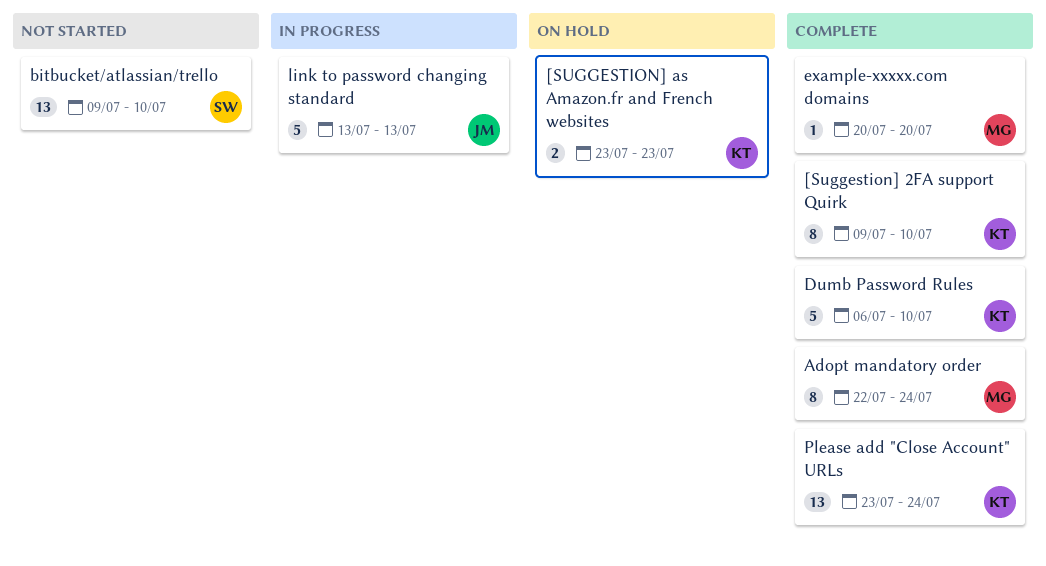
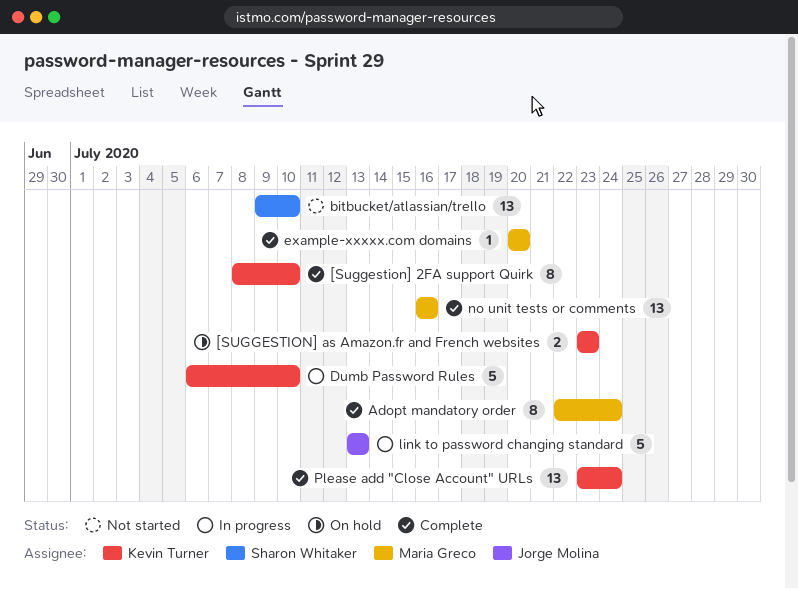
[Suggestion] 2FA support Quirk, start: Jul 9 -> Jul 8
Dumb Password Rules, status: Complete -> In progress
no unit tests or comments: none -> present

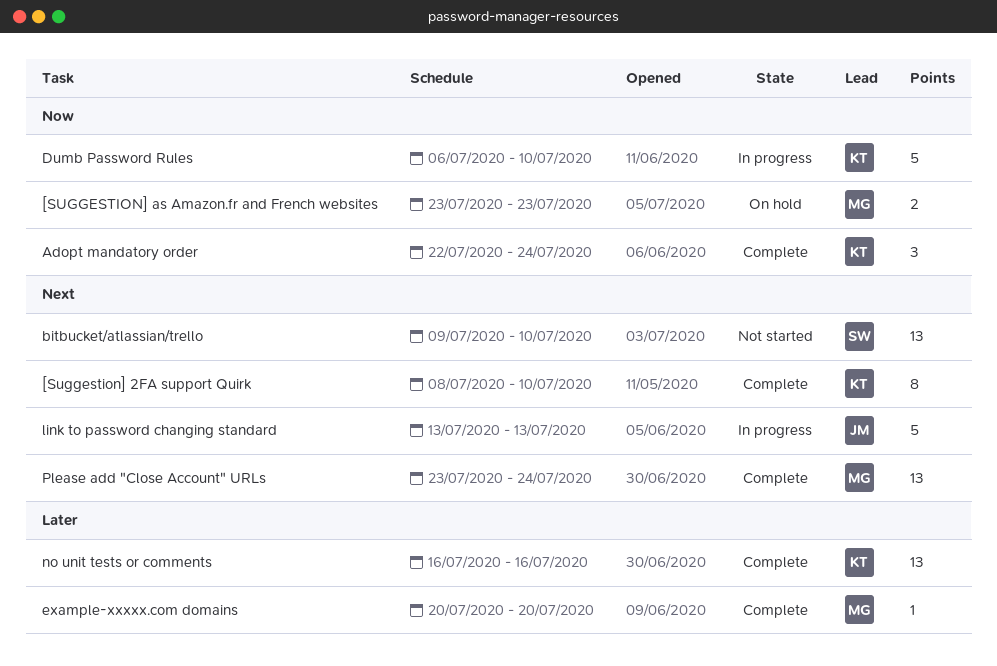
[SUGGESTION] as Amazon.fr and French websites, owner: Kevin Turner -> Maria Greco
Adopt mandatory order, owner: Maria Greco -> Kevin Turner
Adopt mandatory order, estimate: 8 -> 3
no unit tests or comments, owner: Maria Greco -> Kevin Turner
Please add "Close Account" URLs, owner: Kevin Turner -> Maria Greco

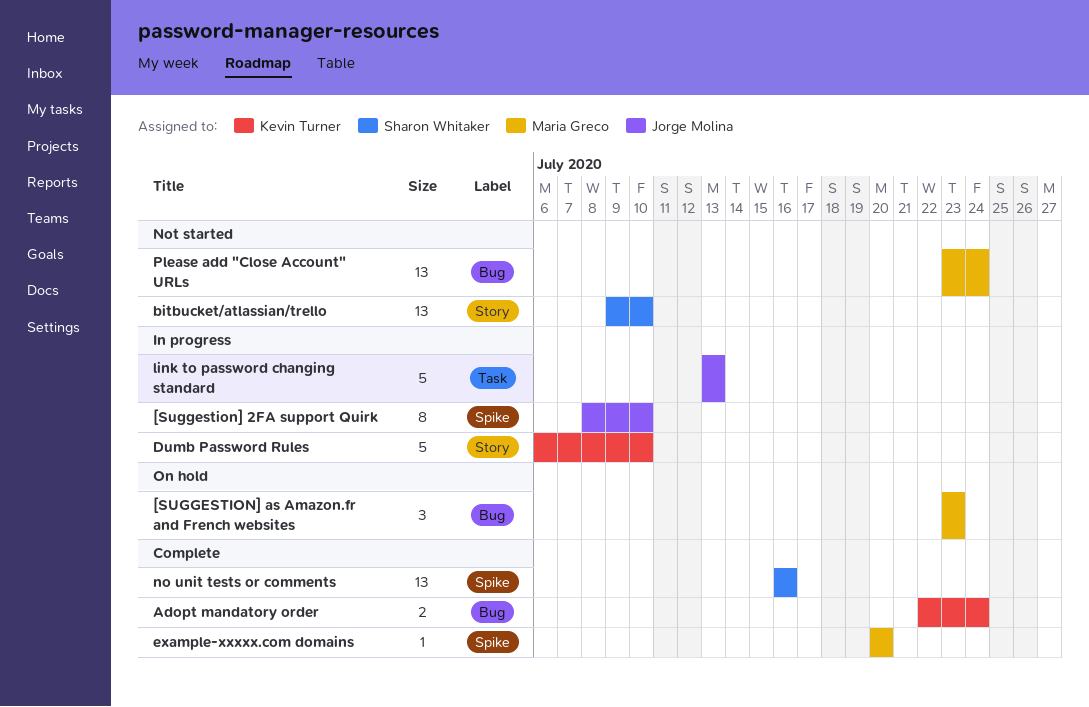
[Suggestion] 2FA support Quirk, status: Complete -> In progress
[Suggestion] 2FA support Quirk, owner: Kevin Turner -> Jorge Molina
[SUGGESTION] as Amazon.fr and French websites, estimate: 2 -> 3
Adopt mandatory order, estimate: 3 -> 2
no unit tests or comments, owner: Kevin Turner -> Sharon Whitaker
Please add "Close Account" URLs, status: Complete -> Not started

